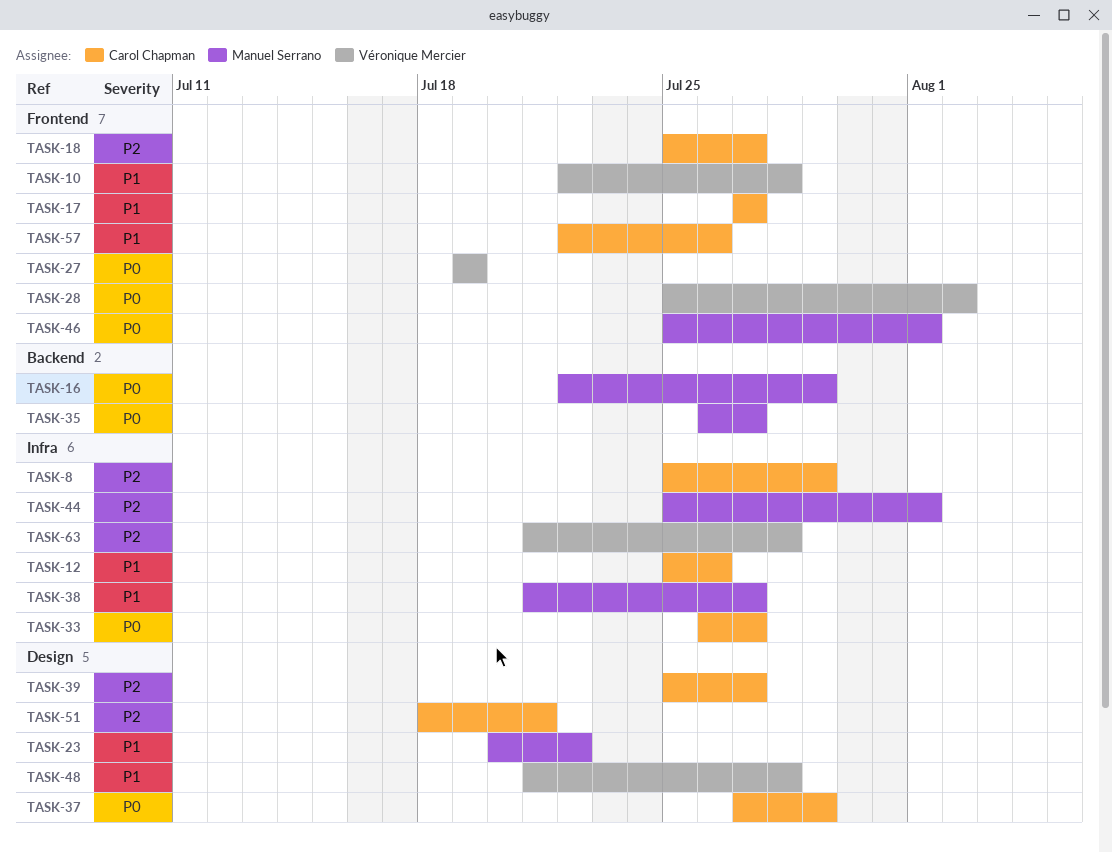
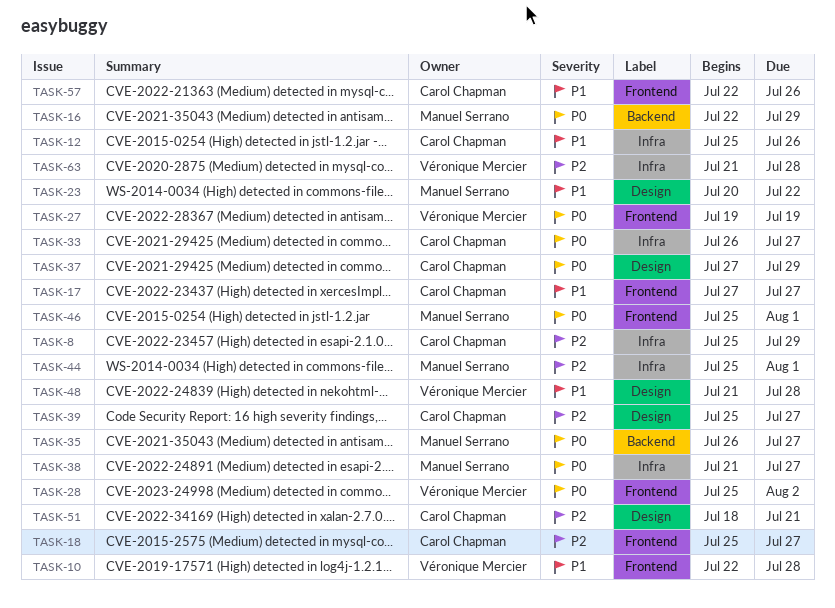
TASK-38, priority: P1 -> P0

